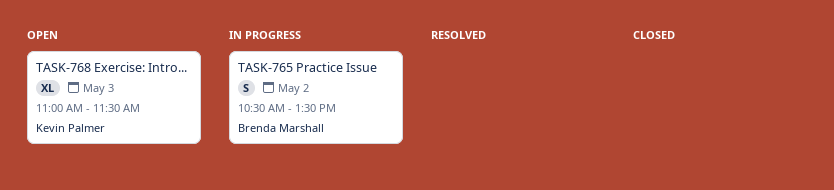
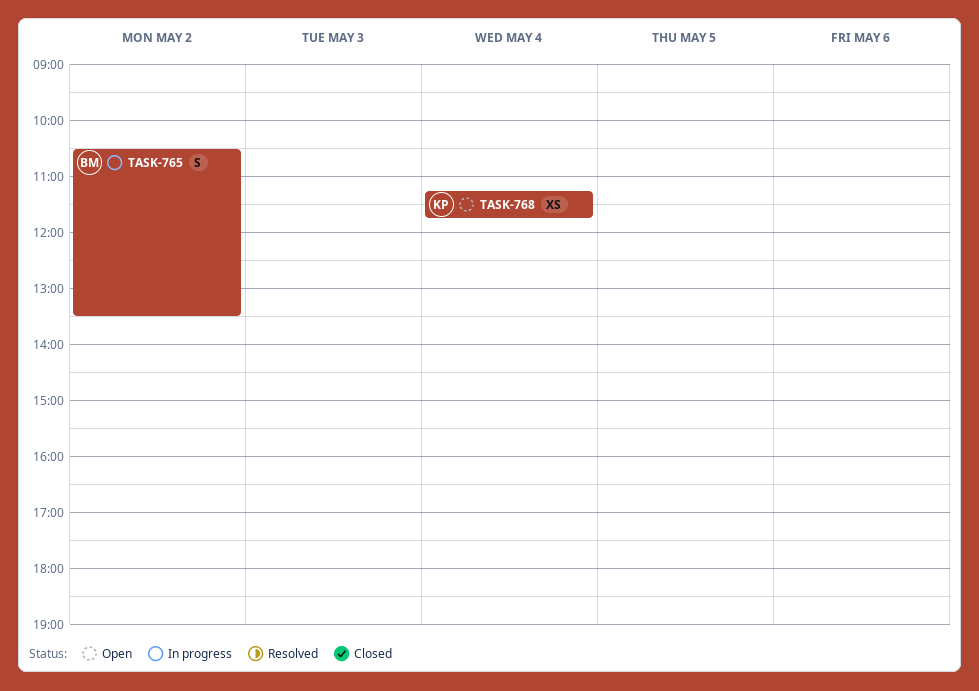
TASK-768, estimate: XL -> XS
TASK-768, day: May 3 -> May 4
TASK-768, begins: 11:00 -> 11:15
TASK-768, ends: 11:30 -> 11:45

